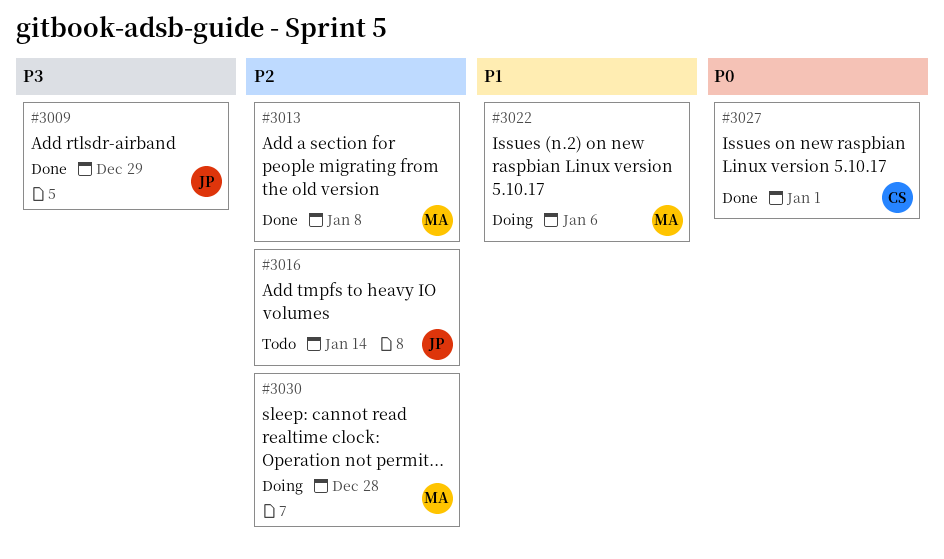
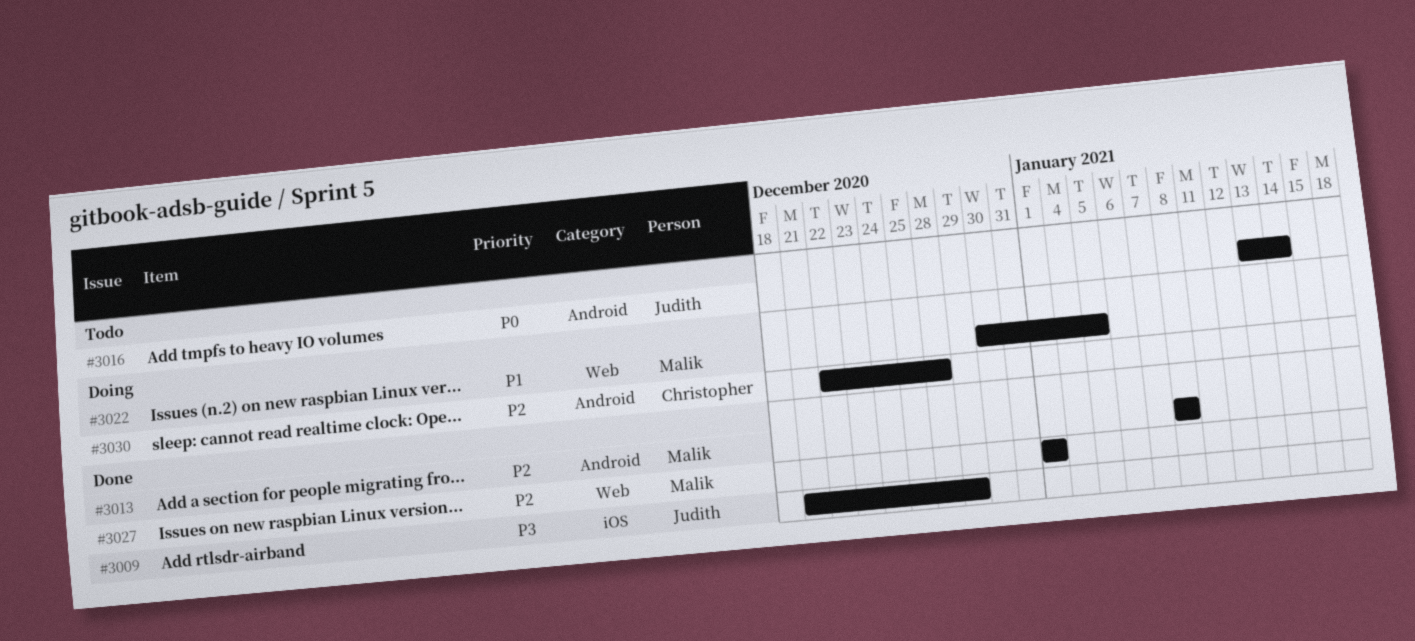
#3016, priority: P2 -> P0
#3022, due: Jan 6 -> Jan 5
#3027, owner: Christopher -> Malik
#3027, priority: P0 -> P2
#3030, owner: Malik -> Christopher

